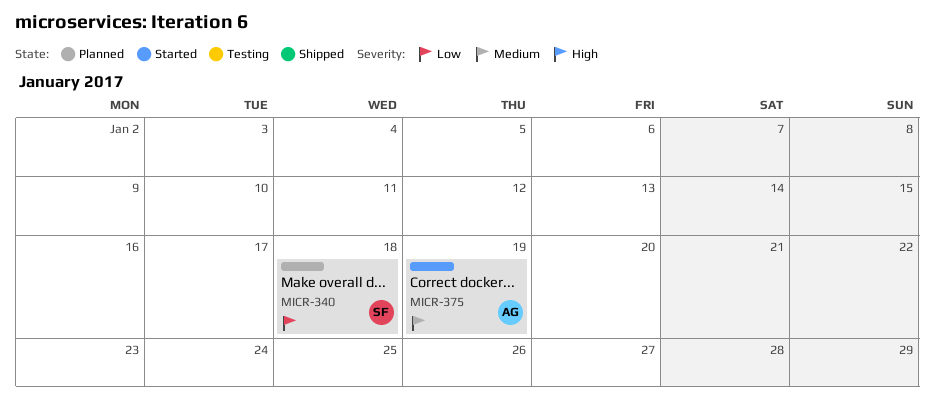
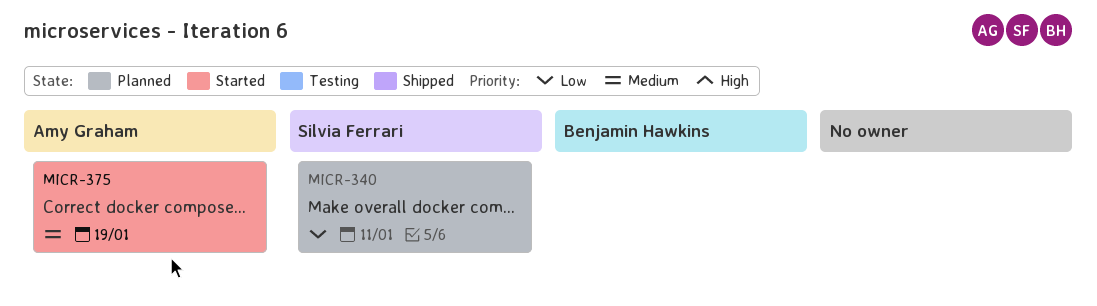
MICR-340, due: Jan 18 -> Jan 11

